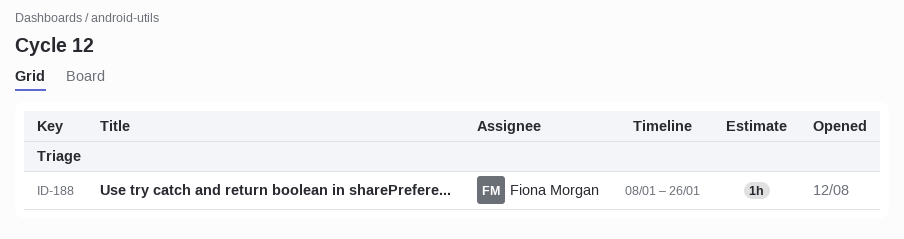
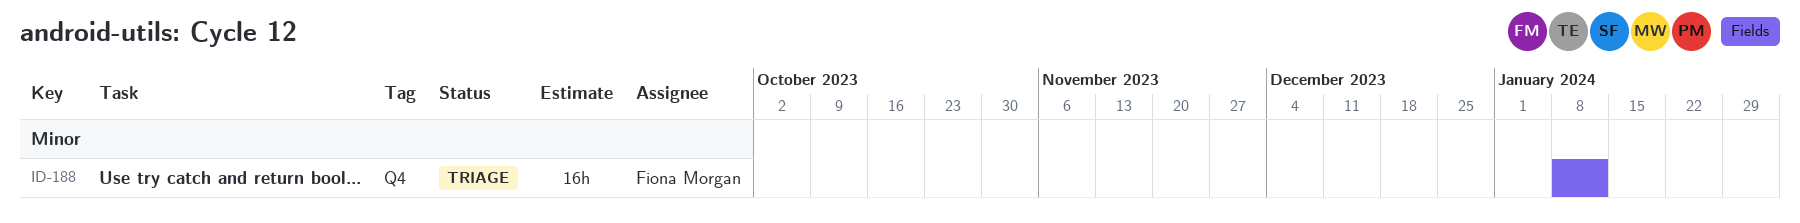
ID-188, estimate: 1h -> 16h
ID-188, due: Jan 26 -> Jan 12

